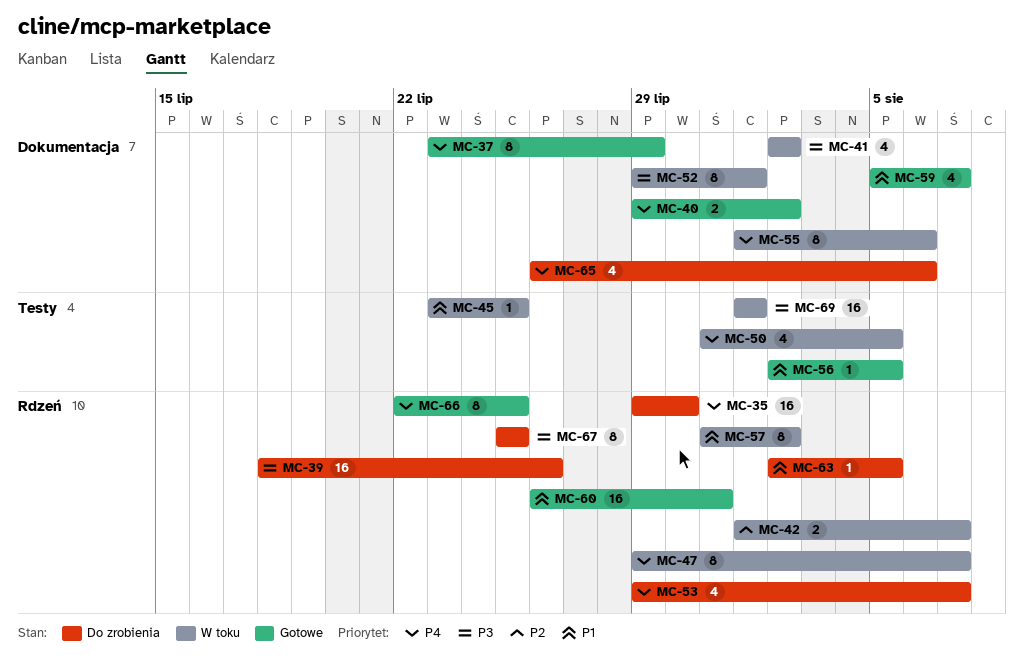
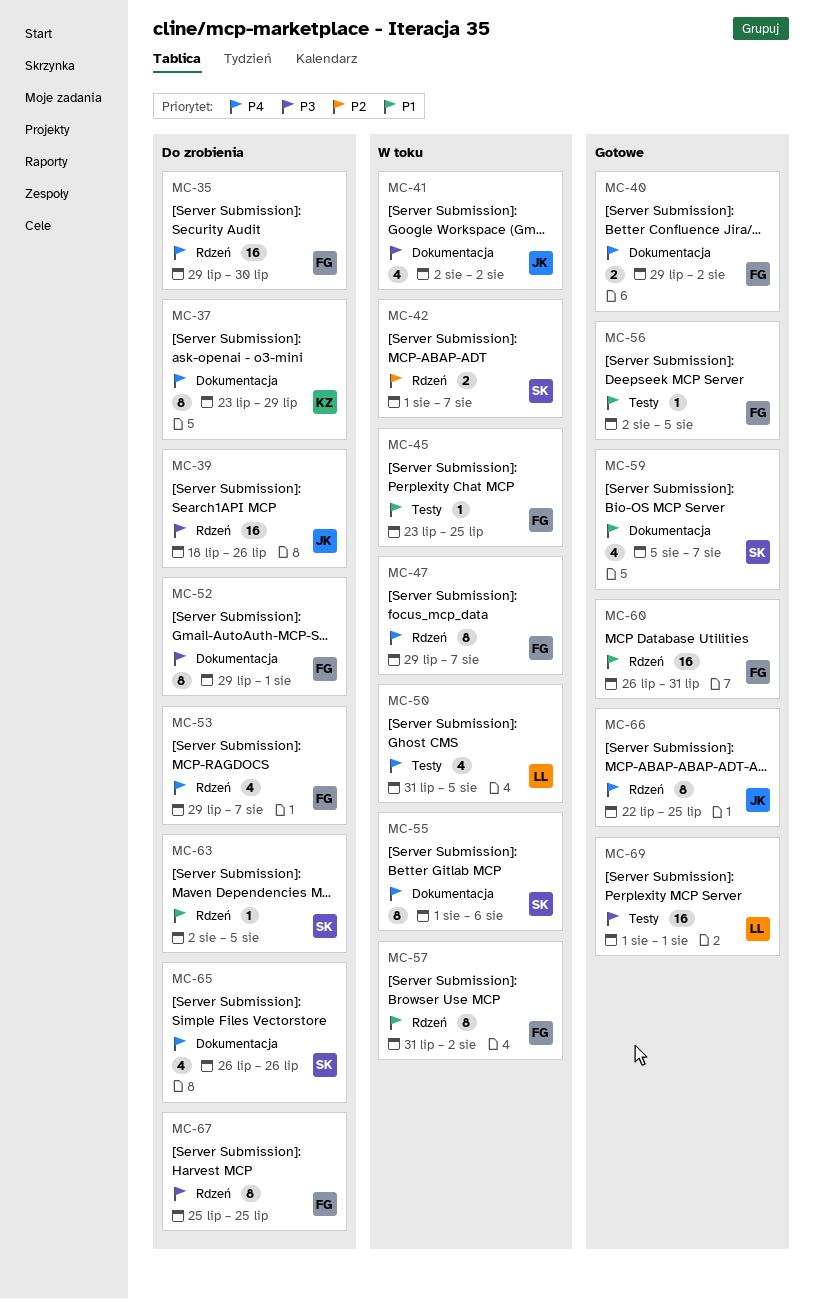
MC-37, status: Gotowe -> Do zrobienia
MC-52, status: W toku -> Do zrobienia
MC-65, due: Aug 6 -> Jul 26
MC-69, status: W toku -> Gotowe

